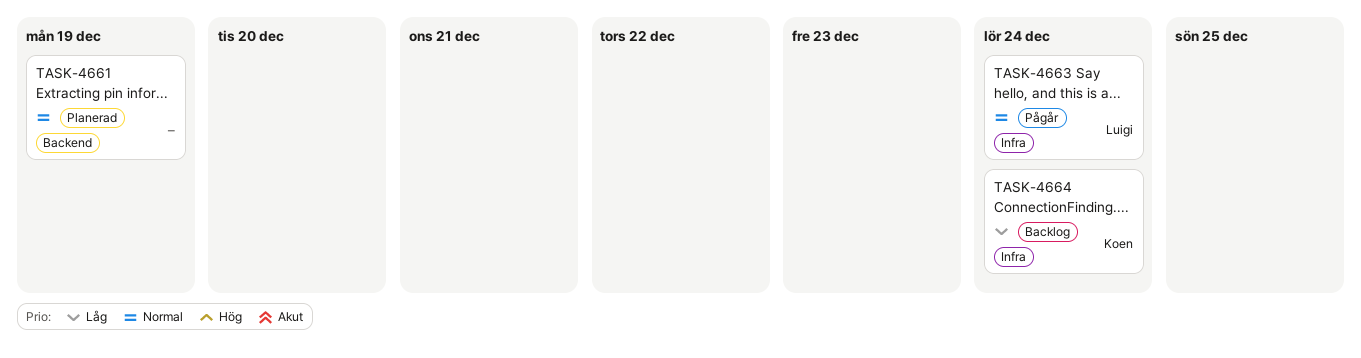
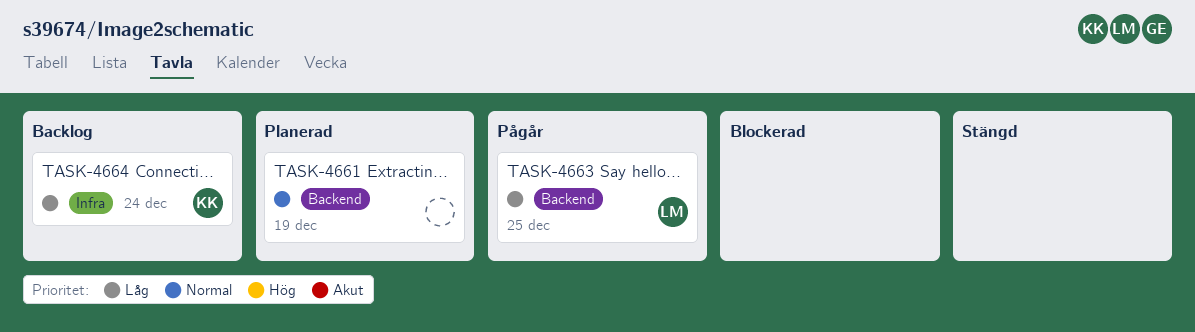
TASK-4663, priority: Normal -> Låg
TASK-4663, label: Infra -> Backend
TASK-4663, due: Dec 24 -> Dec 25

